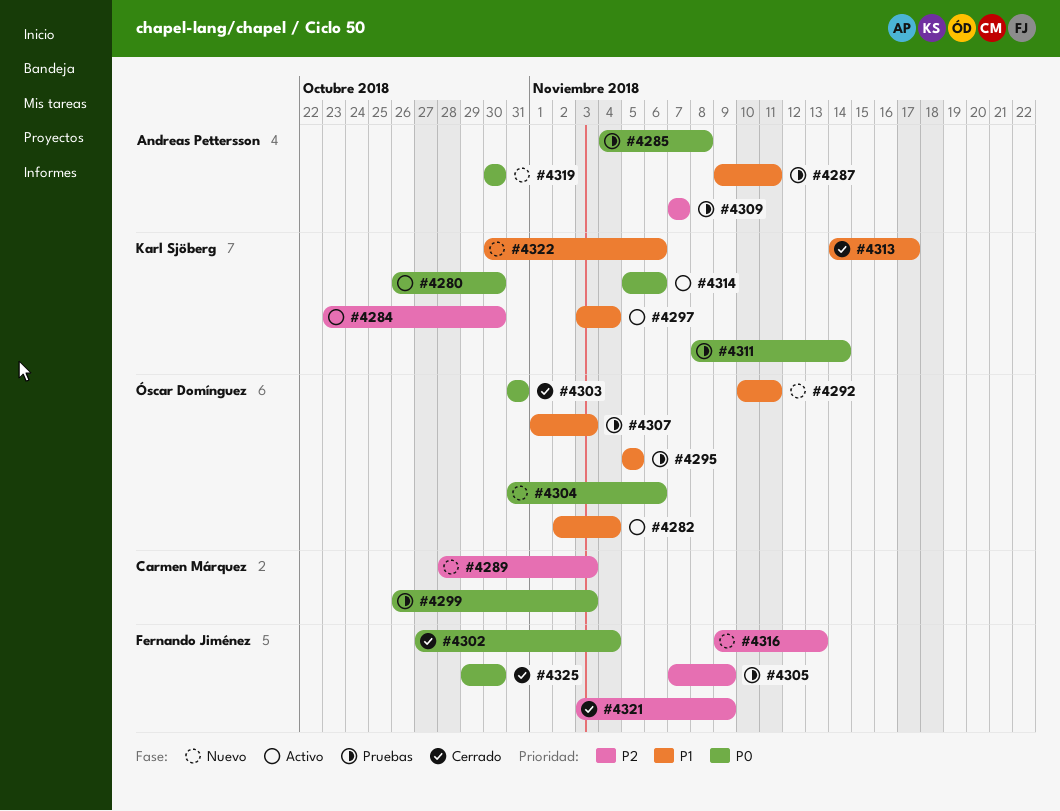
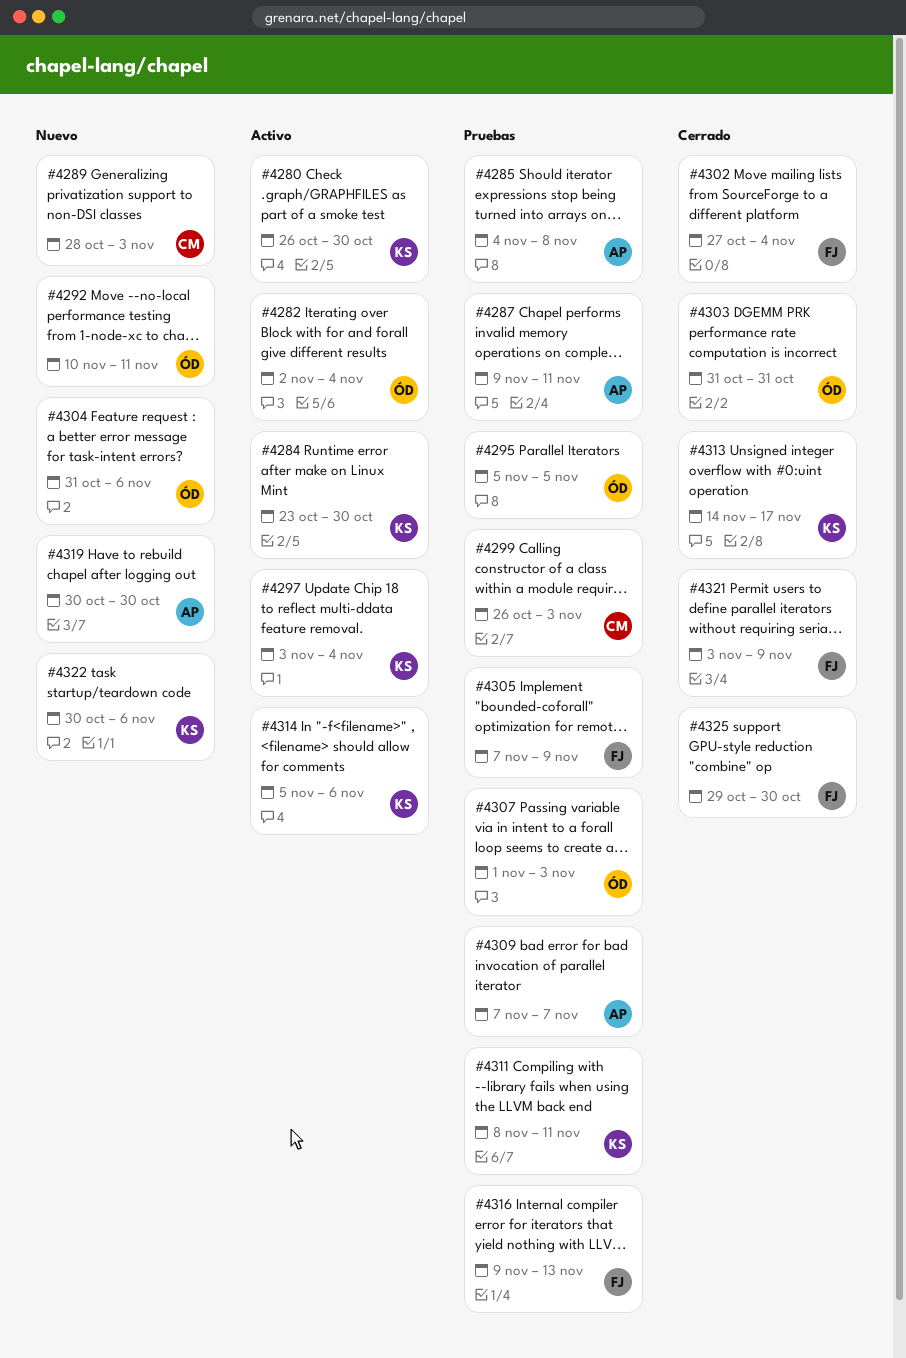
#4311, due: Nov 14 -> Nov 11
#4316, status: Nuevo -> Pruebas

